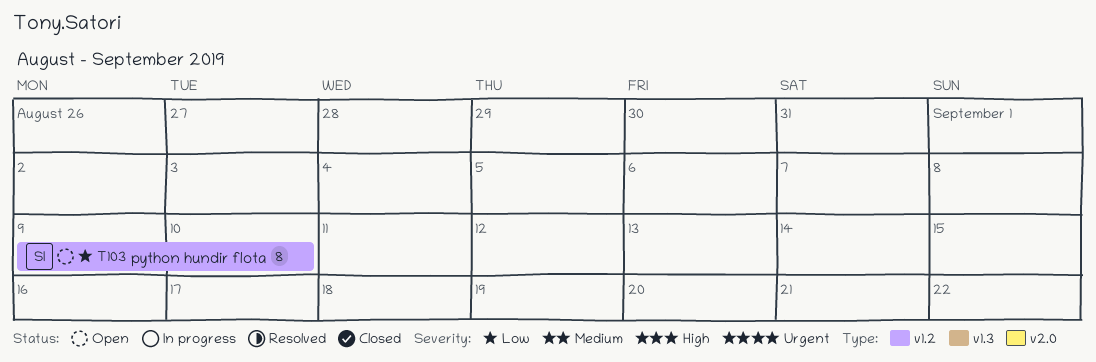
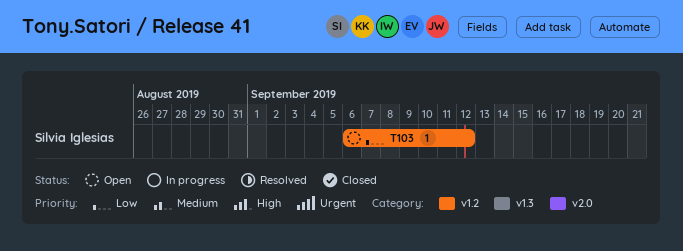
T103, estimate: 8 -> 1
T103, start: Sep 9 -> Sep 6
T103, due: Sep 10 -> Sep 12

